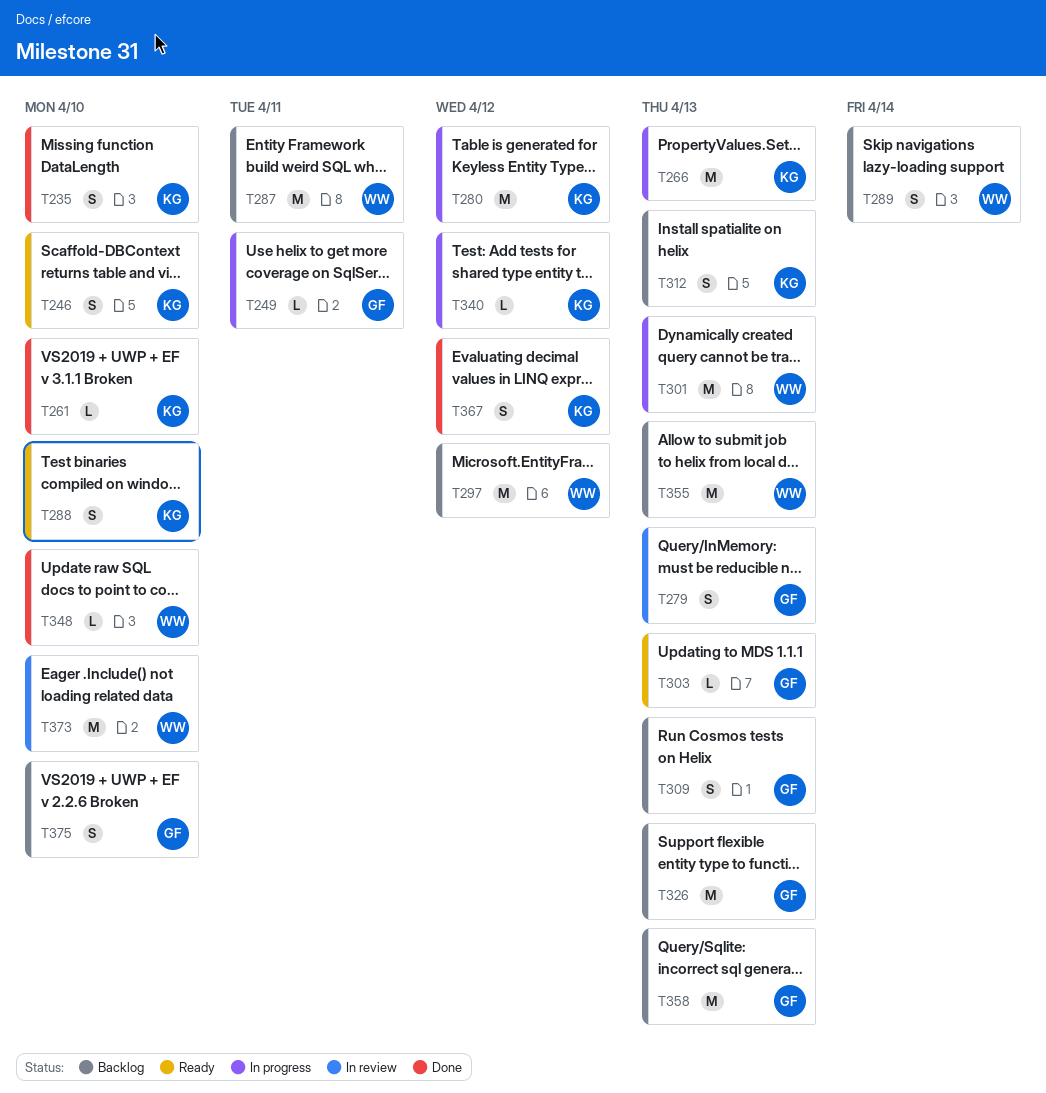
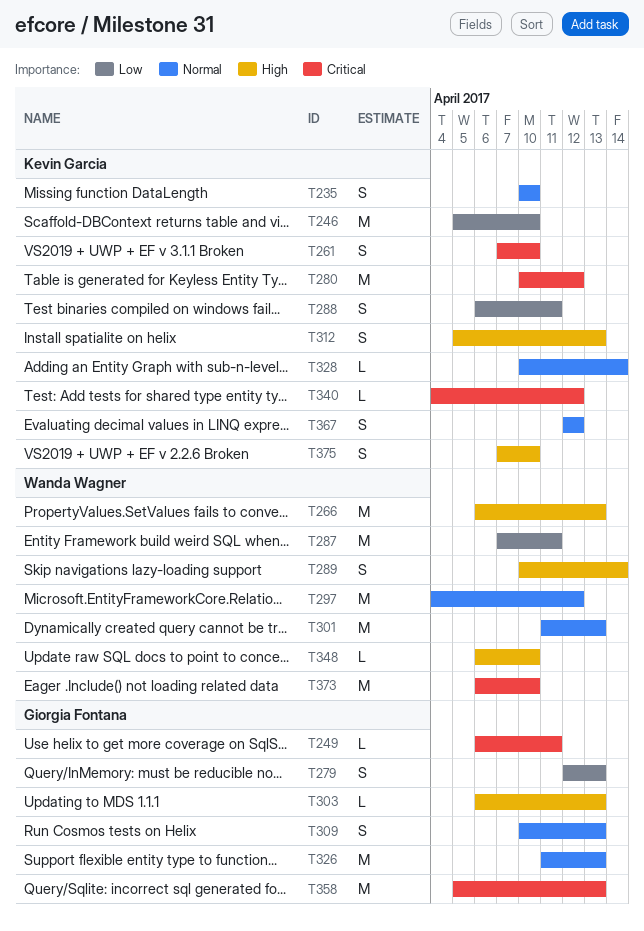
T246, estimate: S -> M
T261, estimate: L -> S
T266, owner: Kevin Garcia -> Wanda Wagner
T288, due: Apr 10 -> Apr 11
T328: none -> present
T355: present -> none
T375, owner: Giorgia Fontana -> Kevin Garcia

